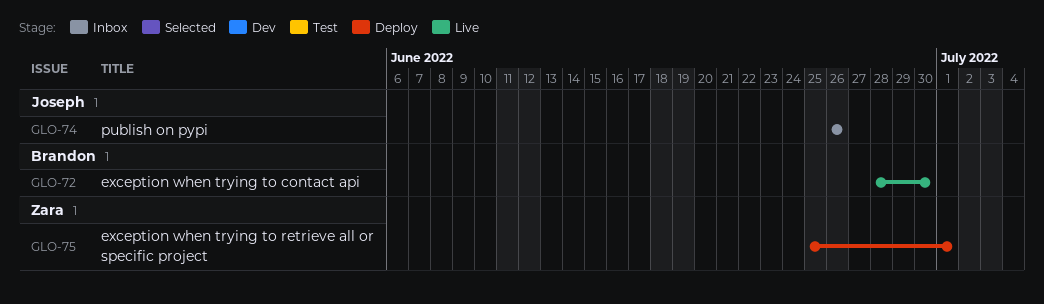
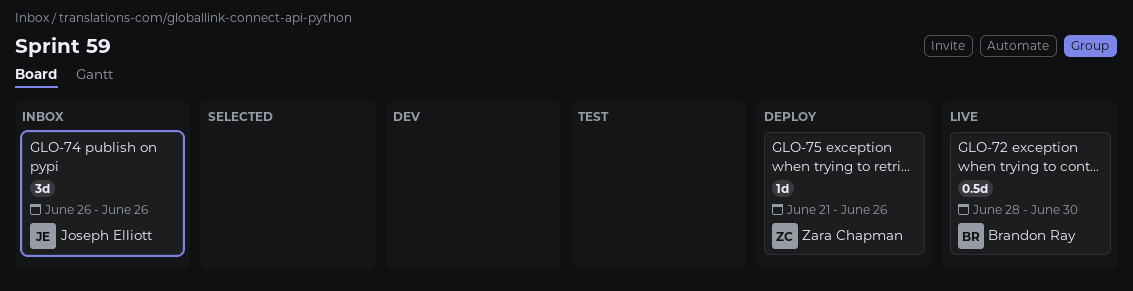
GLO-75, start: Jun 25 -> Jun 21
GLO-75, due: Jul 1 -> Jun 26

